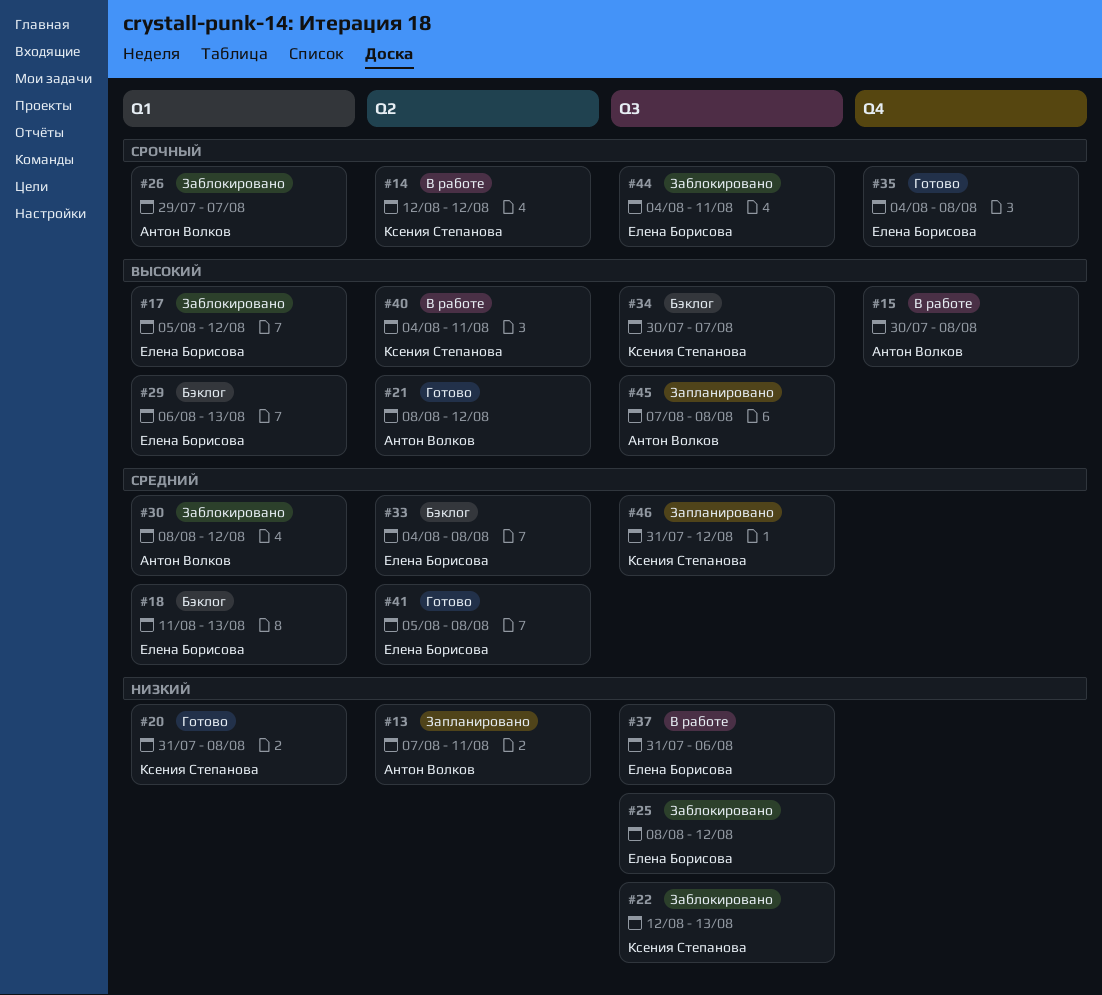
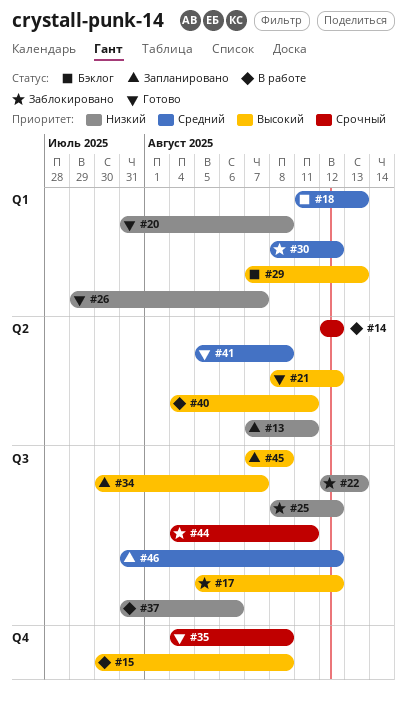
#17, label: Q1 -> Q3
#26, status: Заблокировано -> Готово
#26, priority: Срочный -> Низкий
#29, start: Aug 6 -> Aug 7
#33: present -> none
#34, status: Бэклог -> Запланировано

